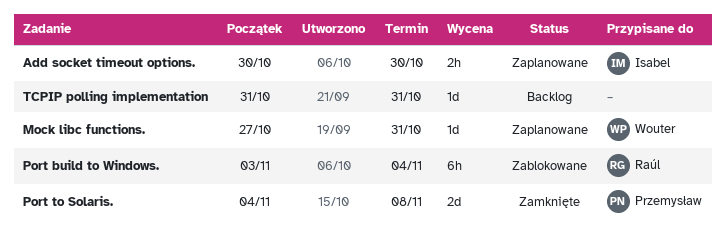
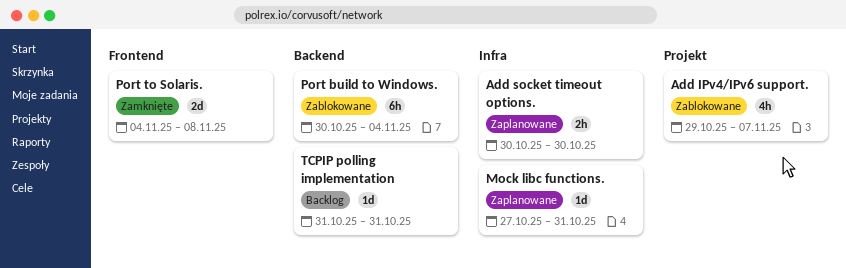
Add IPv4/IPv6 support.: none -> present
Port build to Windows., start: Nov 3 -> Oct 30

